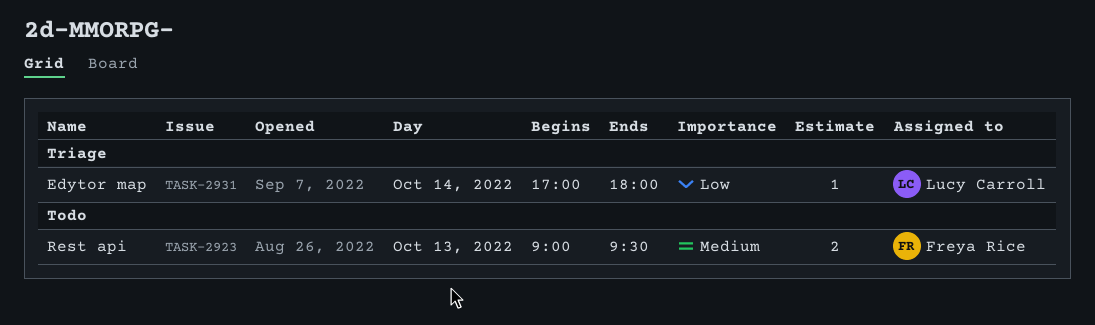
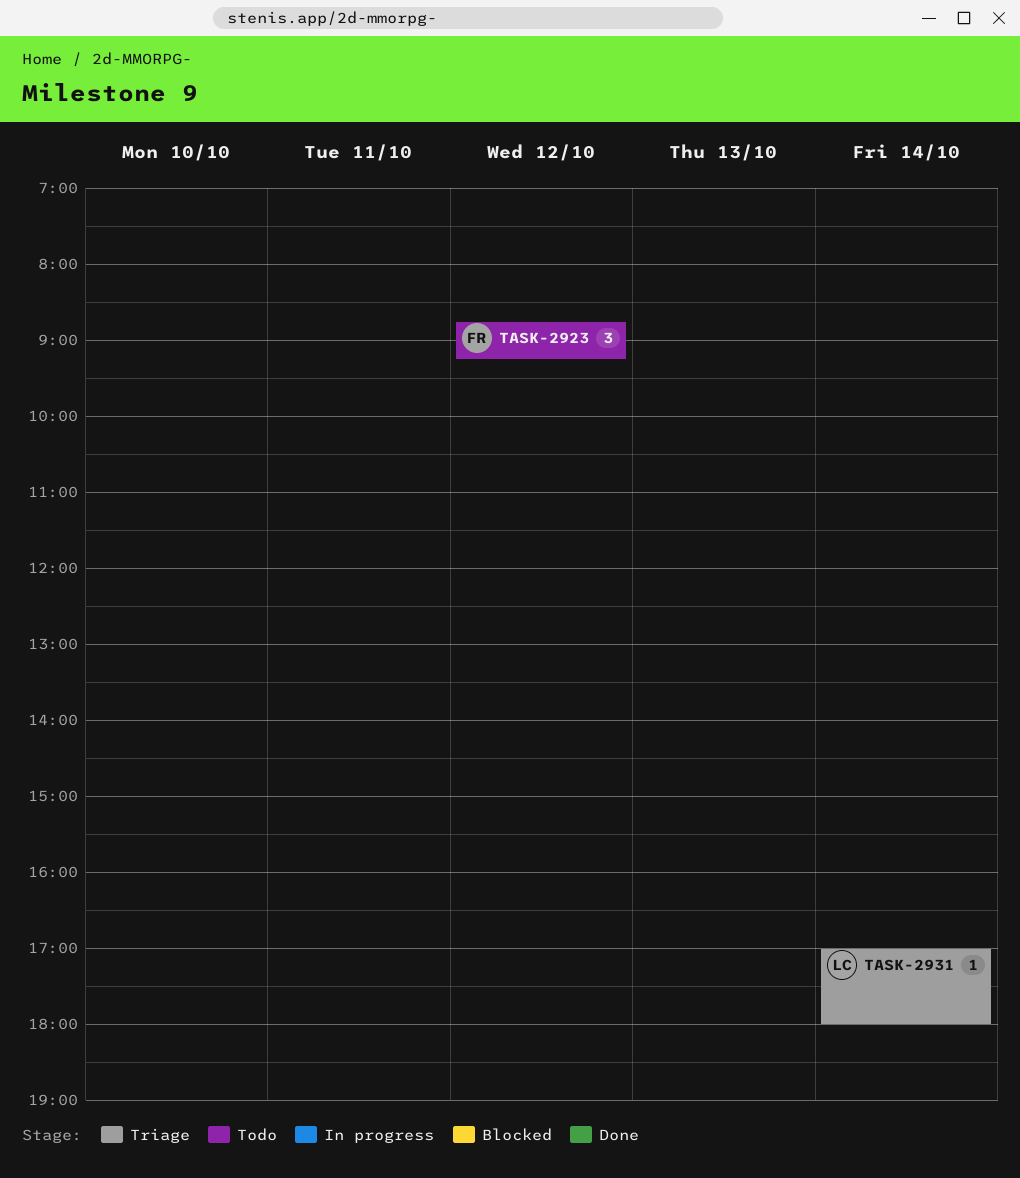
TASK-2923, estimate: 2 -> 3
TASK-2923, day: Oct 13 -> Oct 12
TASK-2923, begins: 09:00 -> 08:45
TASK-2923, ends: 09:30 -> 09:15

